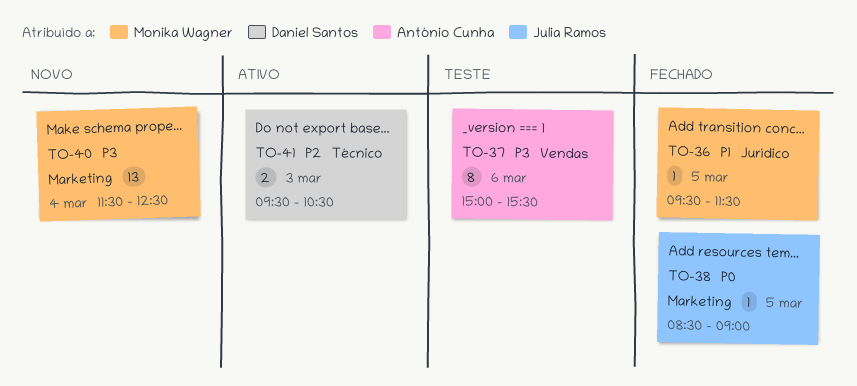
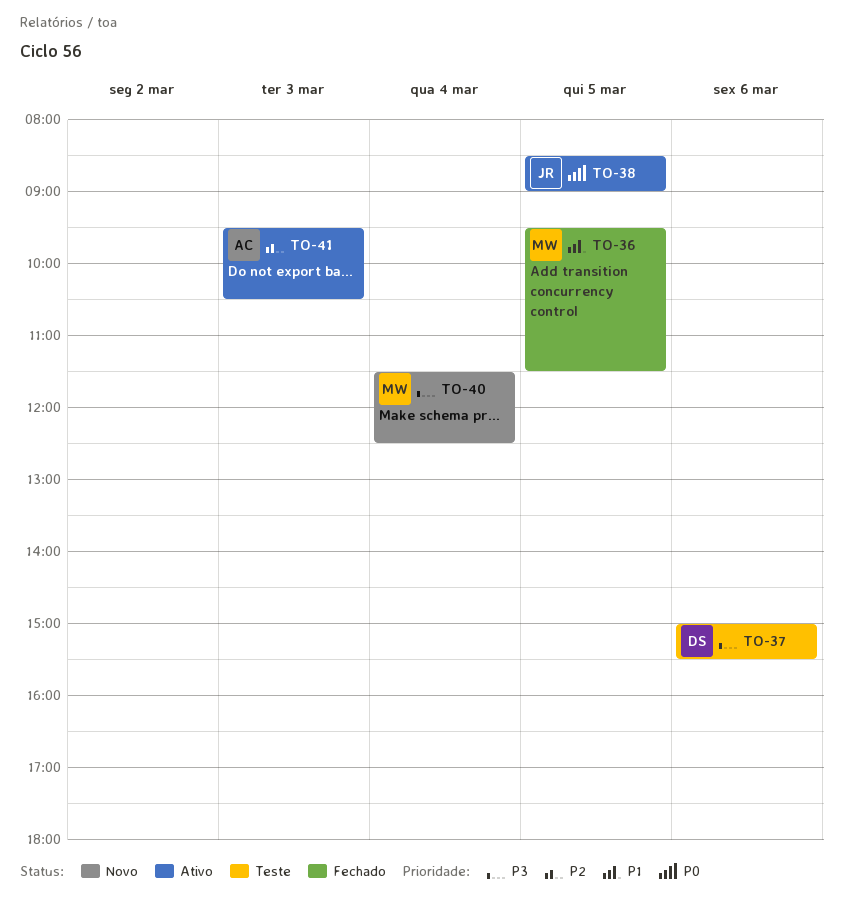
TO-37, owner: António Cunha -> Daniel Santos
TO-38, status: Fechado -> Ativo
TO-41, owner: Daniel Santos -> António Cunha

